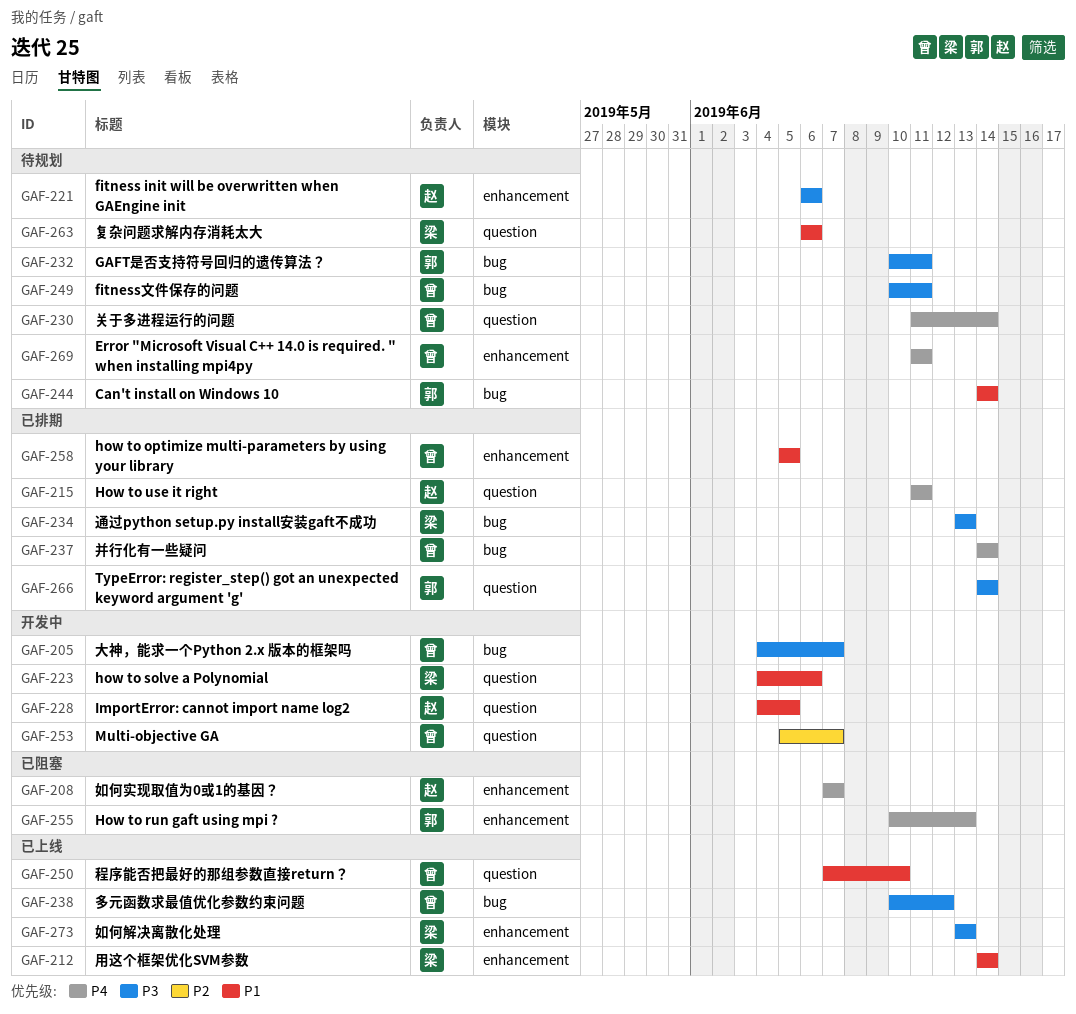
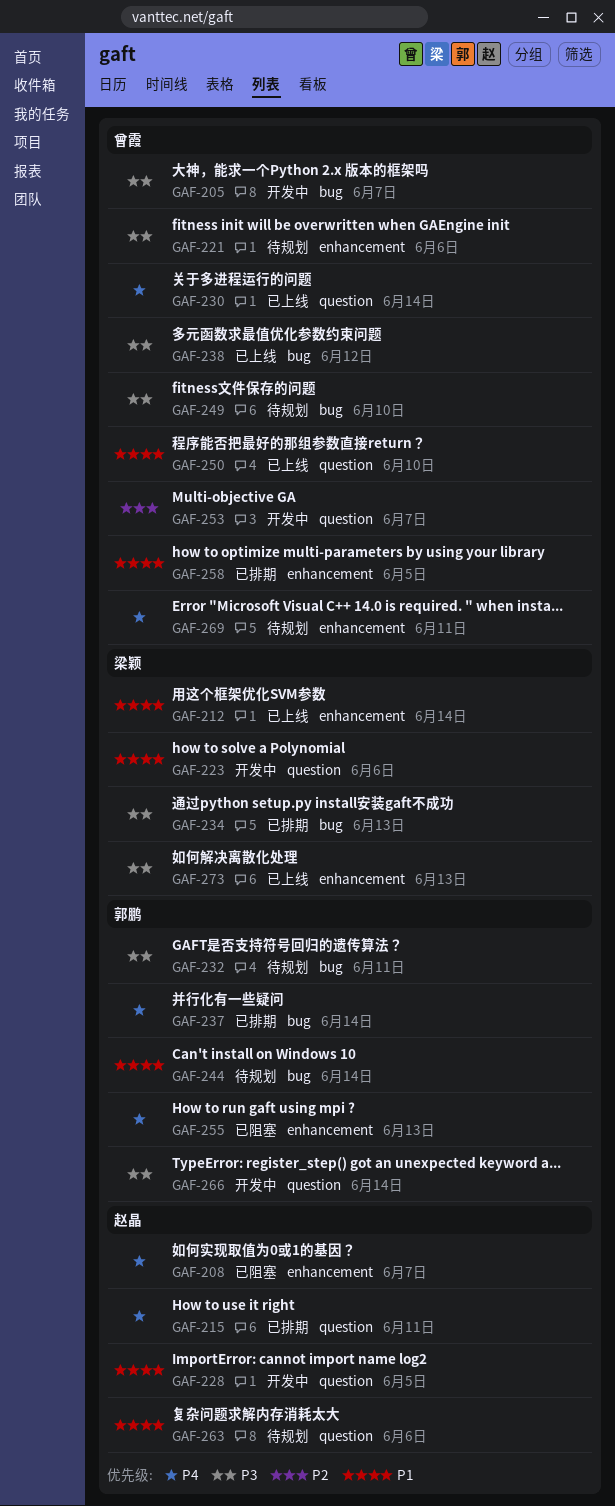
GAF-221, owner: 赵晶 -> 曾霞
GAF-230, status: 待规划 -> 已上线
GAF-237, owner: 曾霞 -> 郭鹏
GAF-249, due: Jun 11 -> Jun 10
GAF-263, owner: 梁颖 -> 赵晶
GAF-266, status: 已排期 -> 开发中

